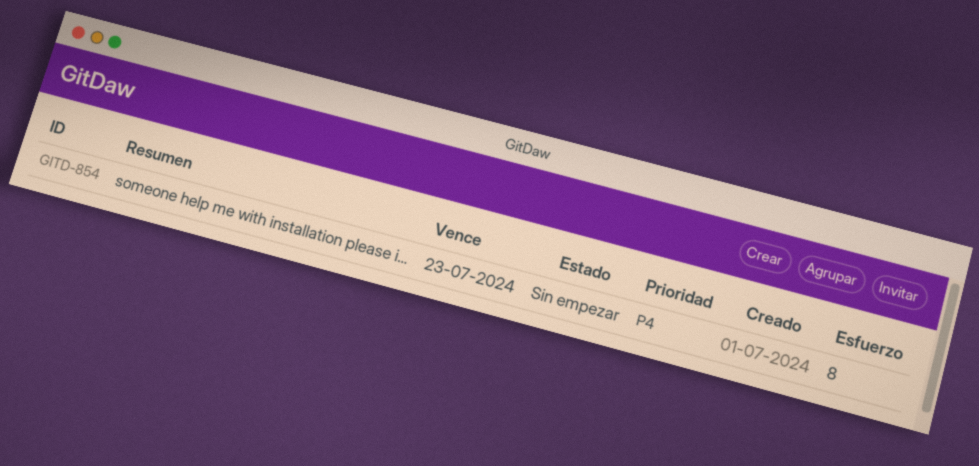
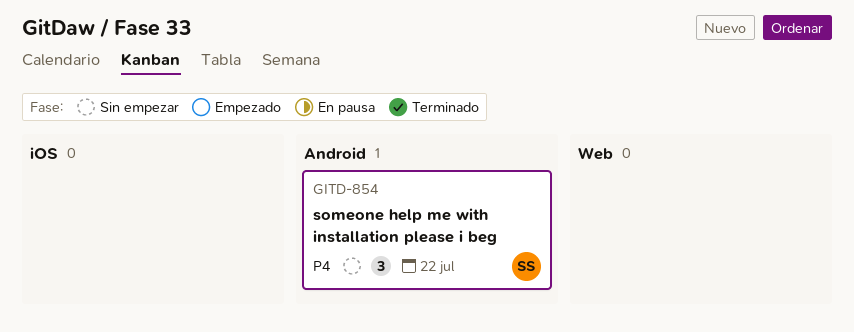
GITD-854, estimate: 8 -> 3
GITD-854, due: Jul 23 -> Jul 22

